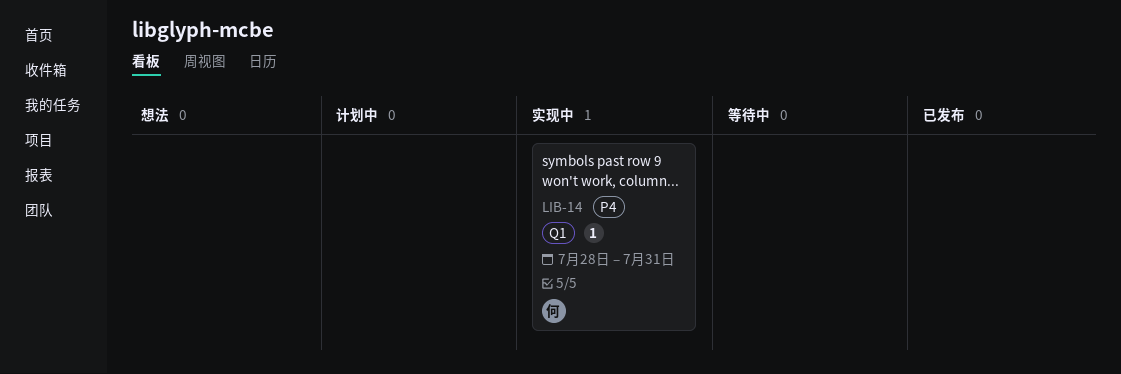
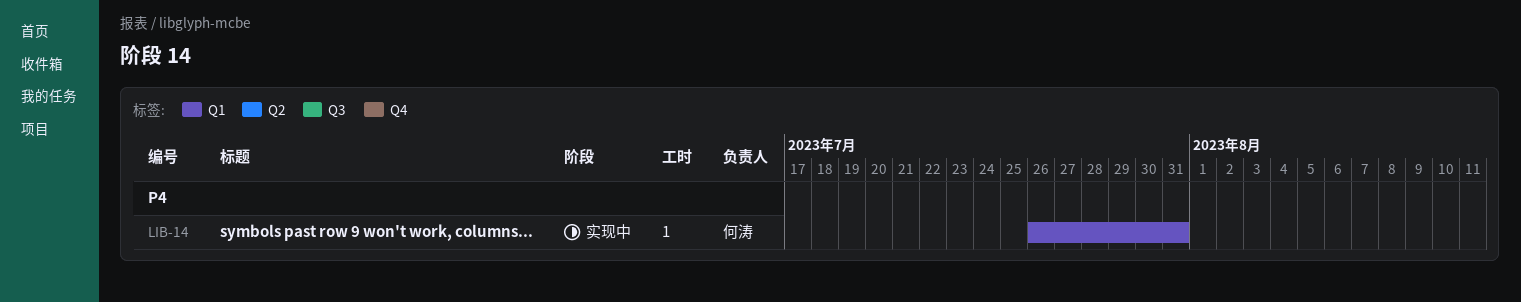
LIB-14, start: Jul 28 -> Jul 26

